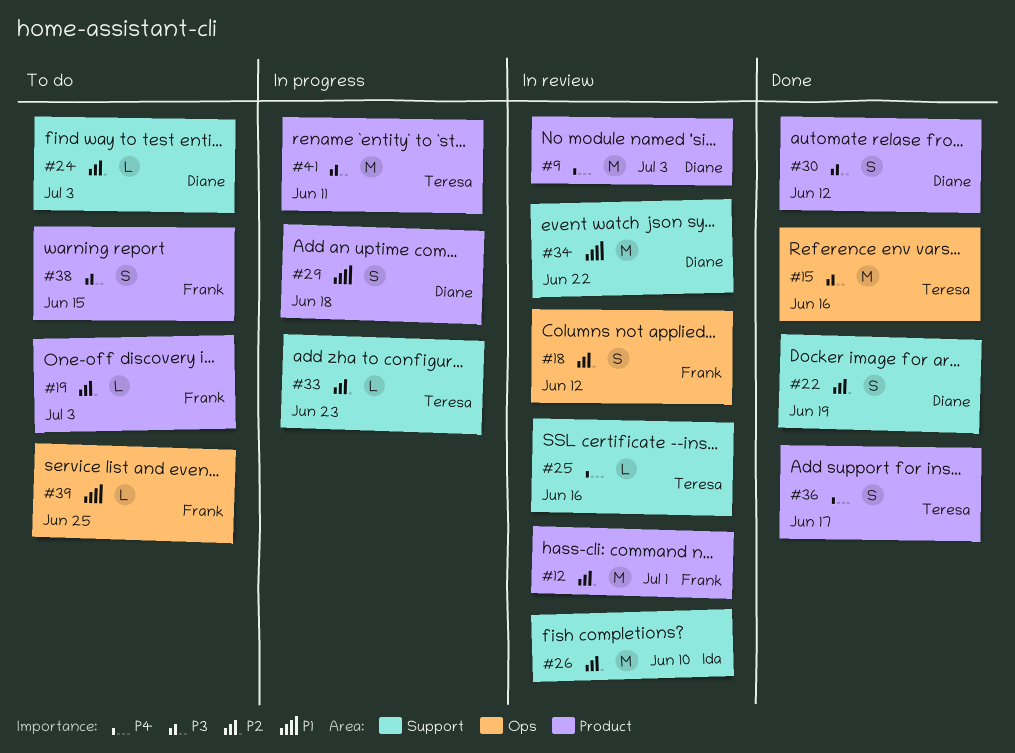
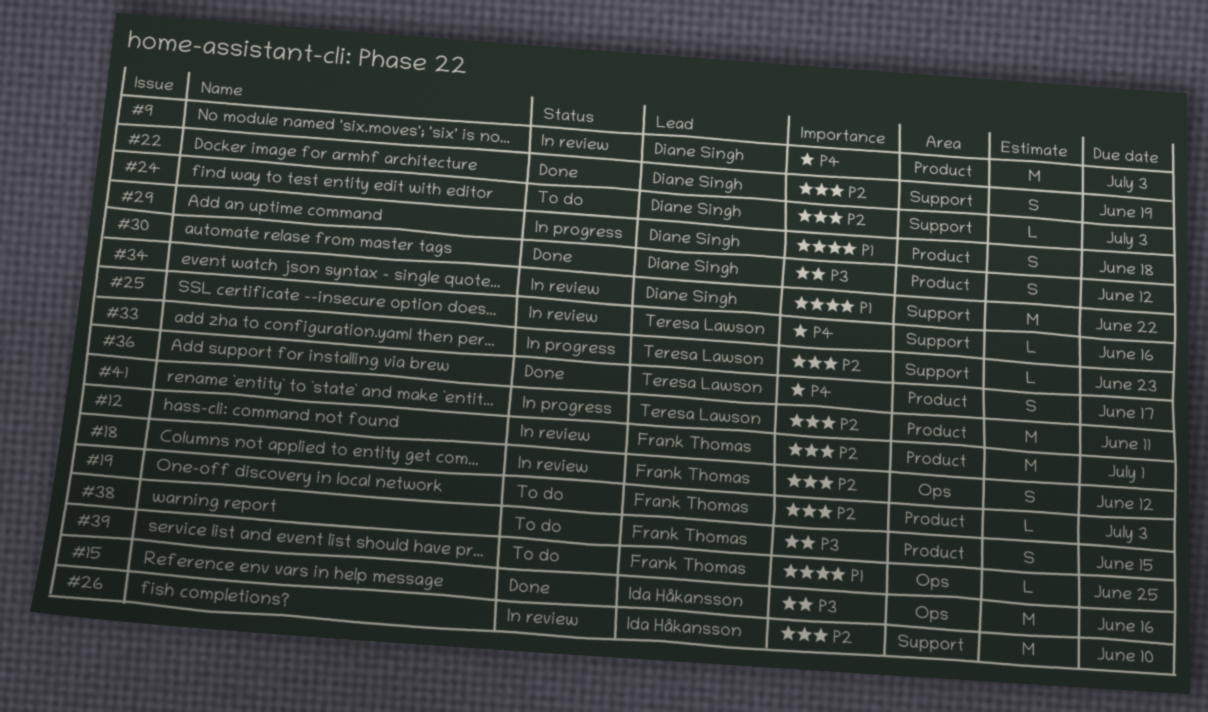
#15, owner: Teresa Lawson -> Ida Håkansson
#41, priority: P3 -> P2

